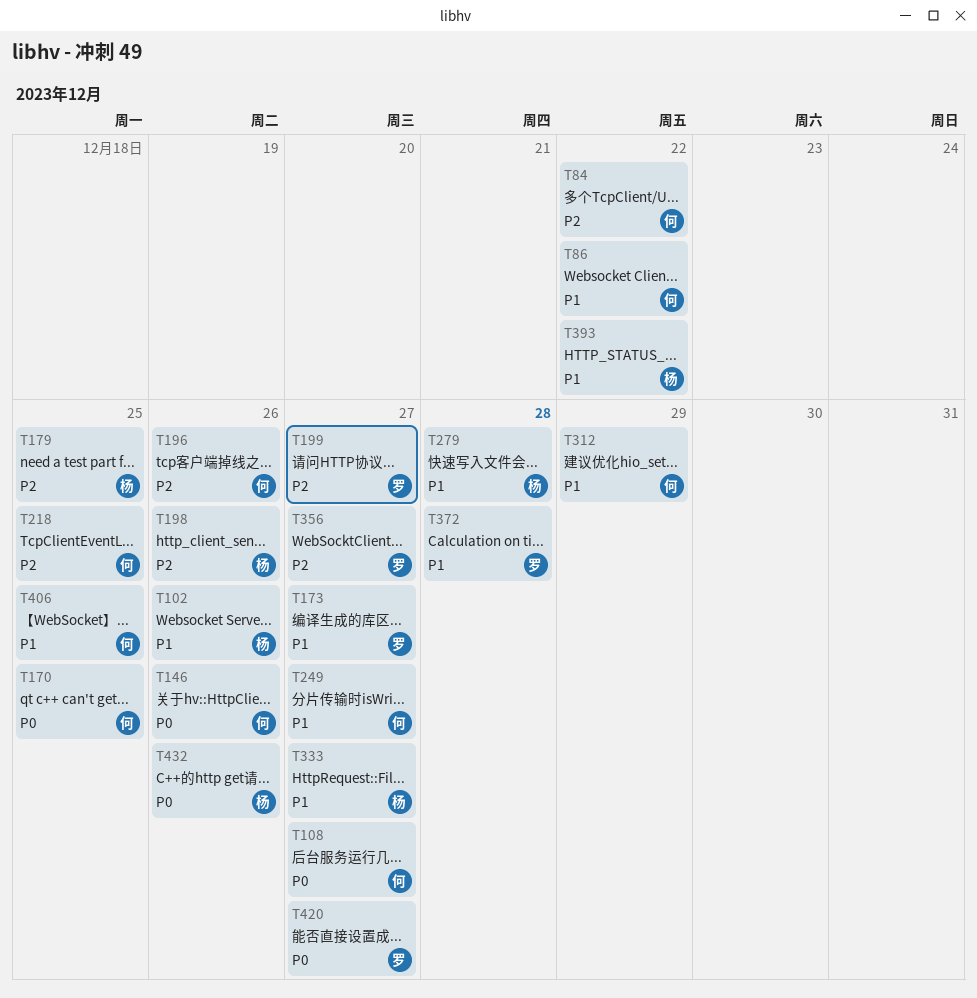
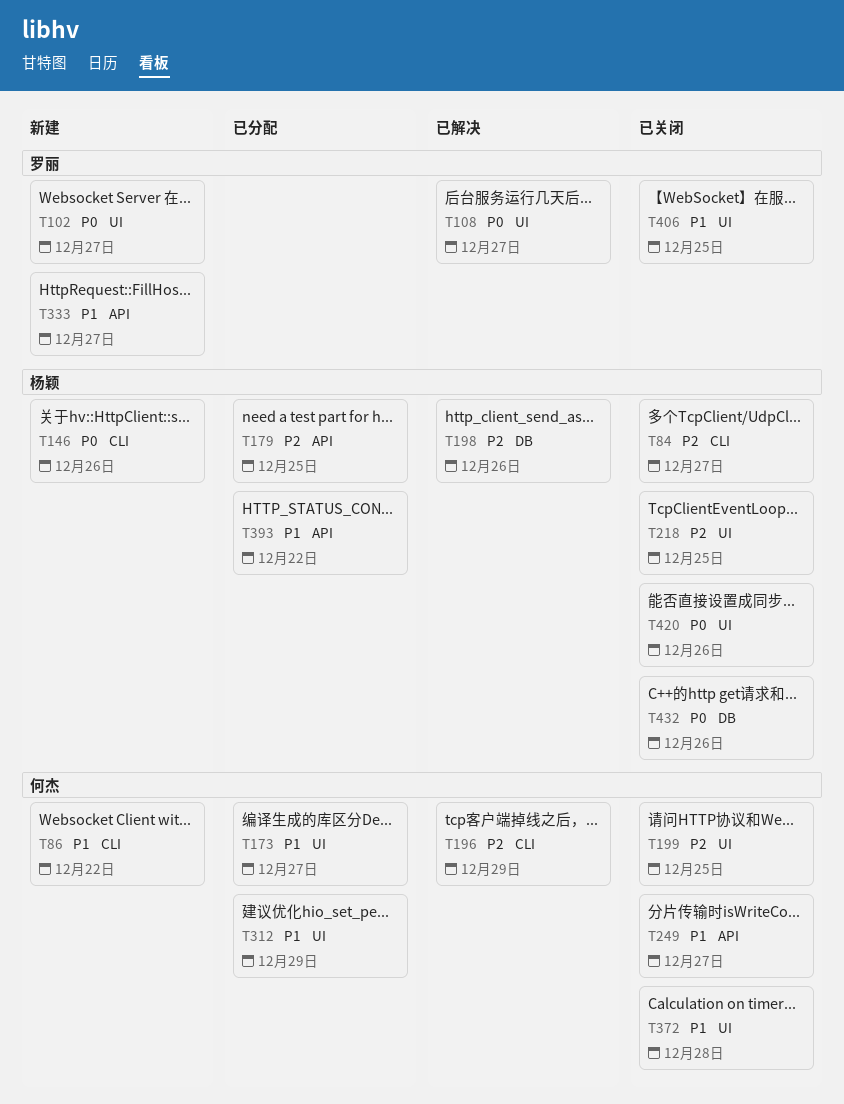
T84, owner: 何杰 -> 杨颖
T84, due: Dec 22 -> Dec 27
T102, owner: 杨颖 -> 罗丽
T102, priority: P1 -> P0
T102, due: Dec 26 -> Dec 27
T108, owner: 何杰 -> 罗丽
T146, owner: 何杰 -> 杨颖
T170: present -> none
T173, owner: 罗丽 -> 何杰
T196, due: Dec 26 -> Dec 29
T199, owner: 罗丽 -> 何杰
T199, due: Dec 27 -> Dec 25
T218, owner: 何杰 -> 杨颖
T279: present -> none
T333, owner: 杨颖 -> 罗丽
T356: present -> none
T372, owner: 罗丽 -> 何杰
T406, owner: 何杰 -> 罗丽
T420, owner: 罗丽 -> 杨颖
T420, due: Dec 27 -> Dec 26

